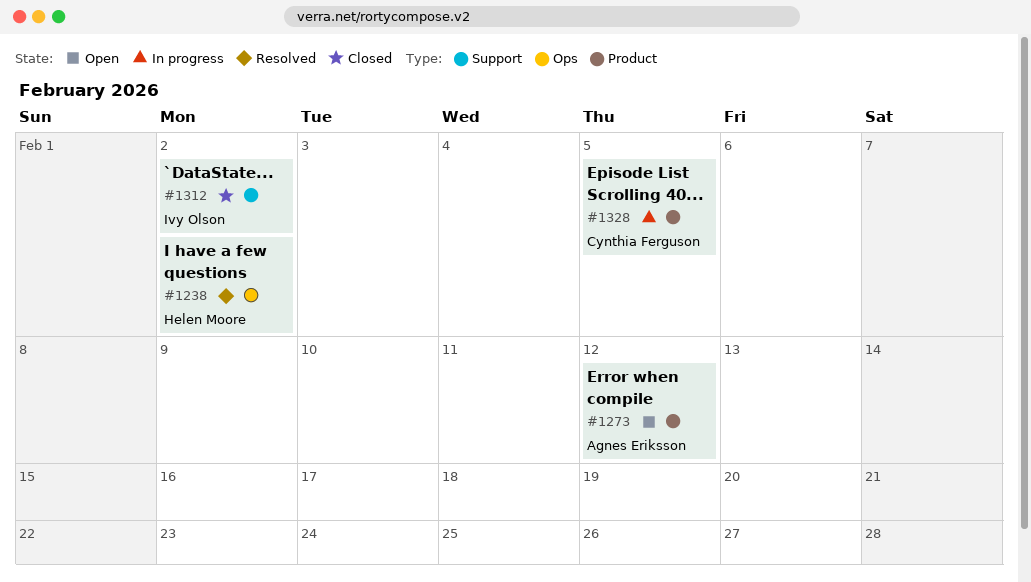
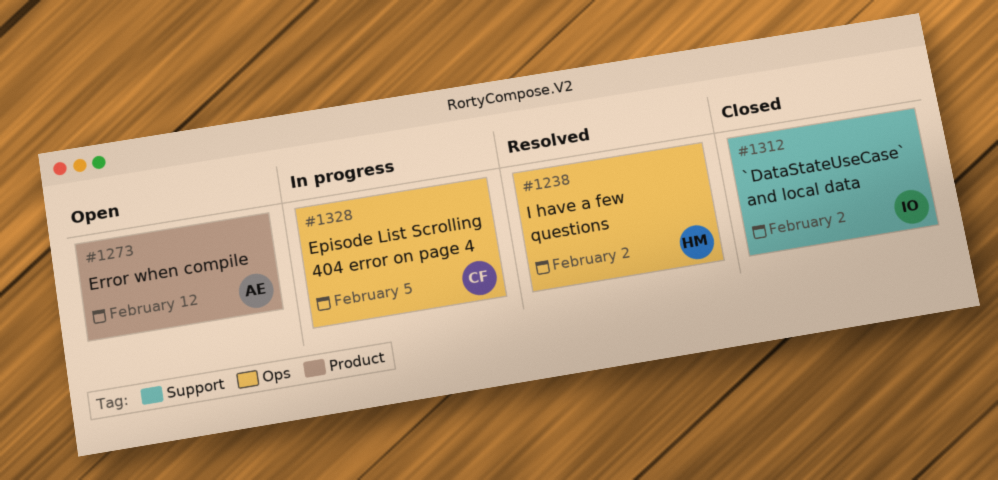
#1328, label: Product -> Ops

